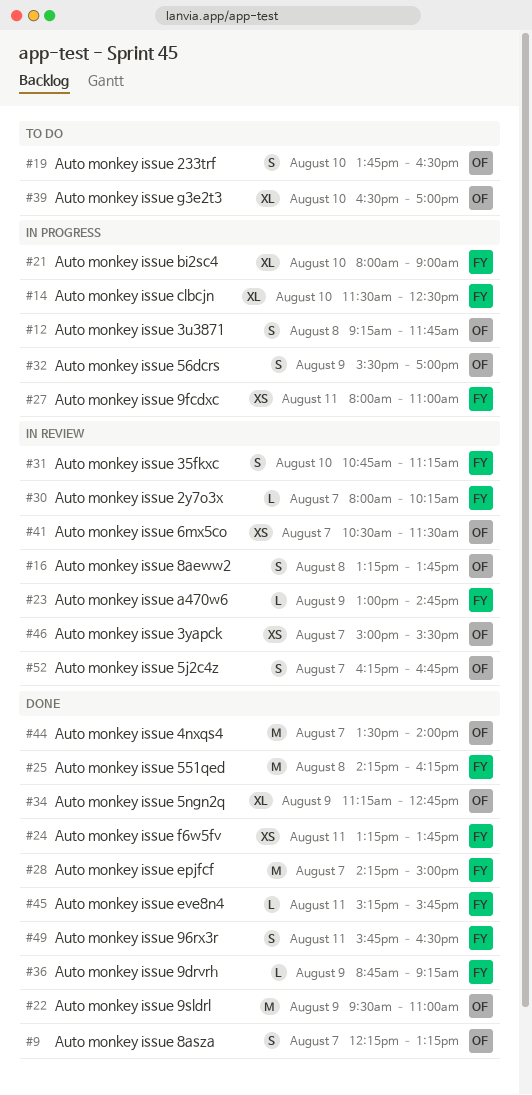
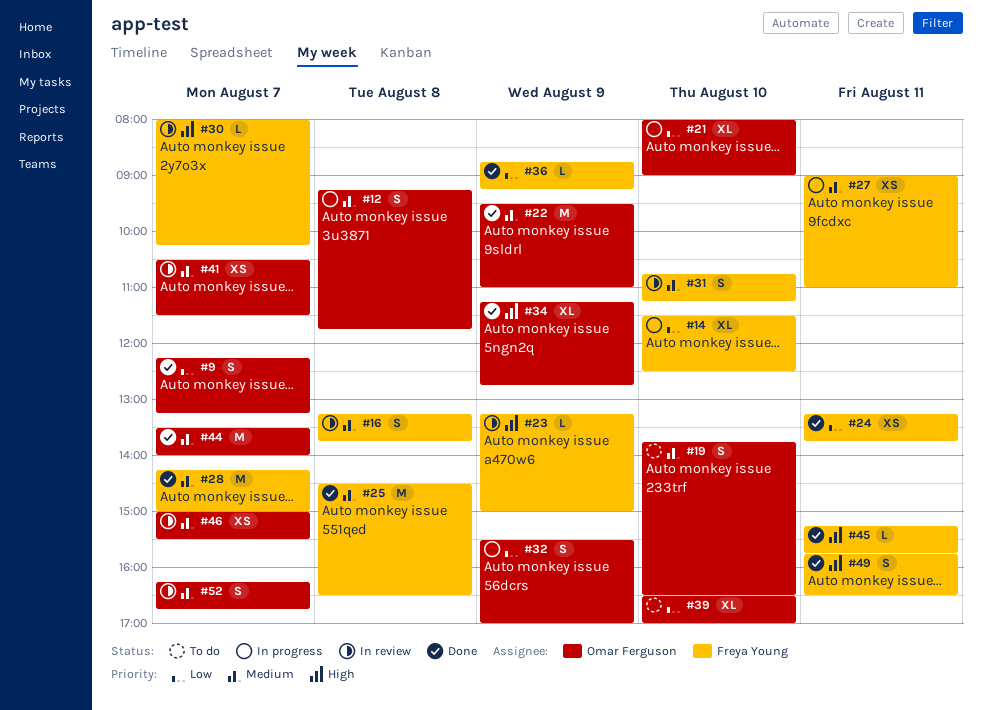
#16, owner: Omar Ferguson -> Freya Young
#21, owner: Freya Young -> Omar Ferguson
#23, begins: 13:00 -> 13:15
#23, ends: 14:45 -> 15:00
#25, begins: 14:15 -> 14:30
#25, ends: 16:15 -> 16:30
#27, begins: 08:00 -> 09:00

